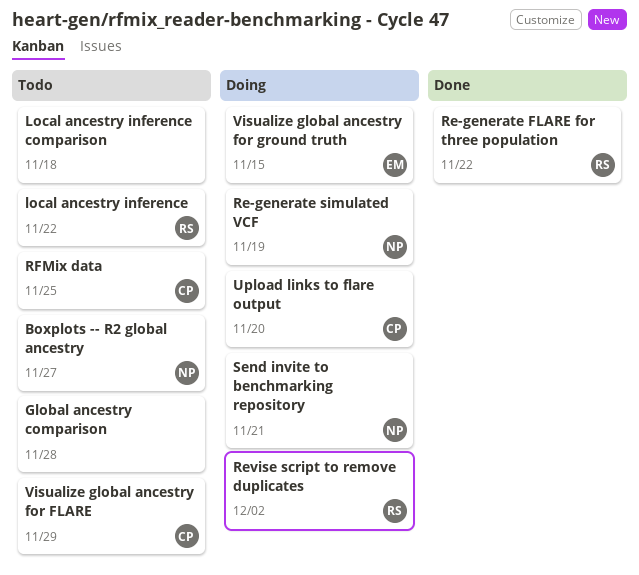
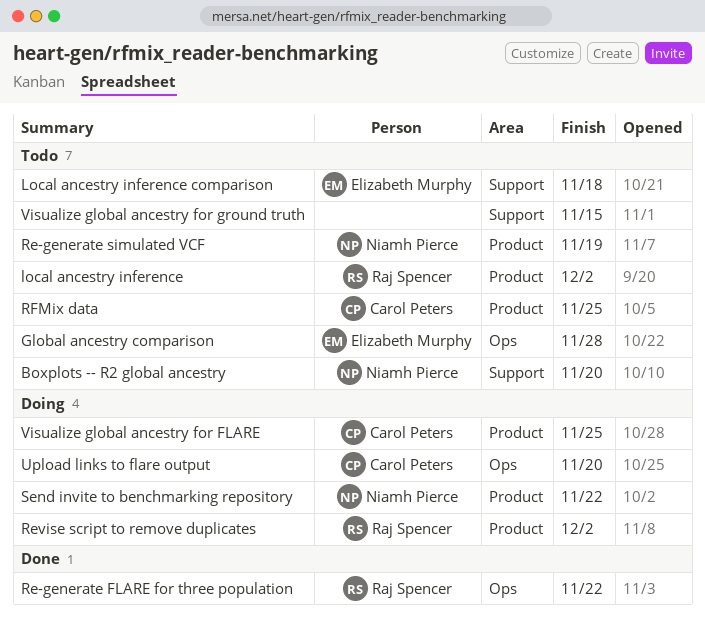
Boxplots -- R2 global ancestry, due: Nov 27 -> Nov 20
Global ancestry comparison, owner: none -> Elizabeth Murphy
local ancestry inference, due: Nov 22 -> Dec 2
Local ancestry inference comparison, owner: none -> Elizabeth Murphy
Re-generate simulated VCF, status: Doing -> Todo
Send invite to benchmarking repository, due: Nov 21 -> Nov 22
Visualize global ancestry for FLARE, status: Todo -> Doing
Visualize global ancestry for FLARE, due: Nov 29 -> Nov 25
Visualize global ancestry for ground truth, status: Doing -> Todo
Visualize global ancestry for ground truth, owner: Elizabeth Murphy -> none

